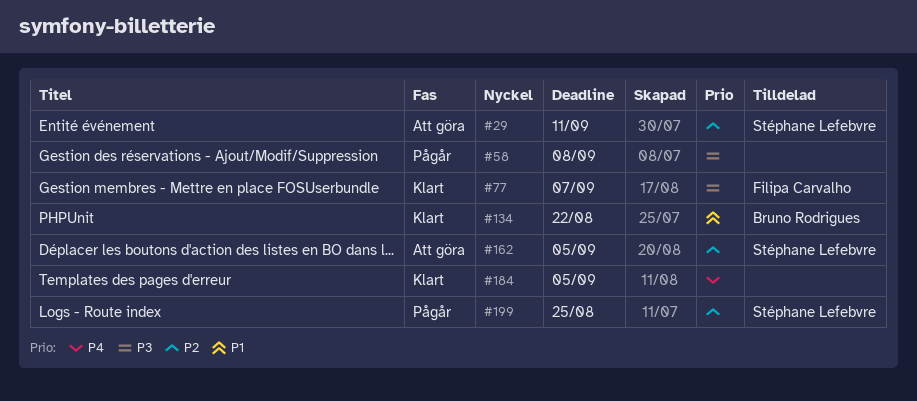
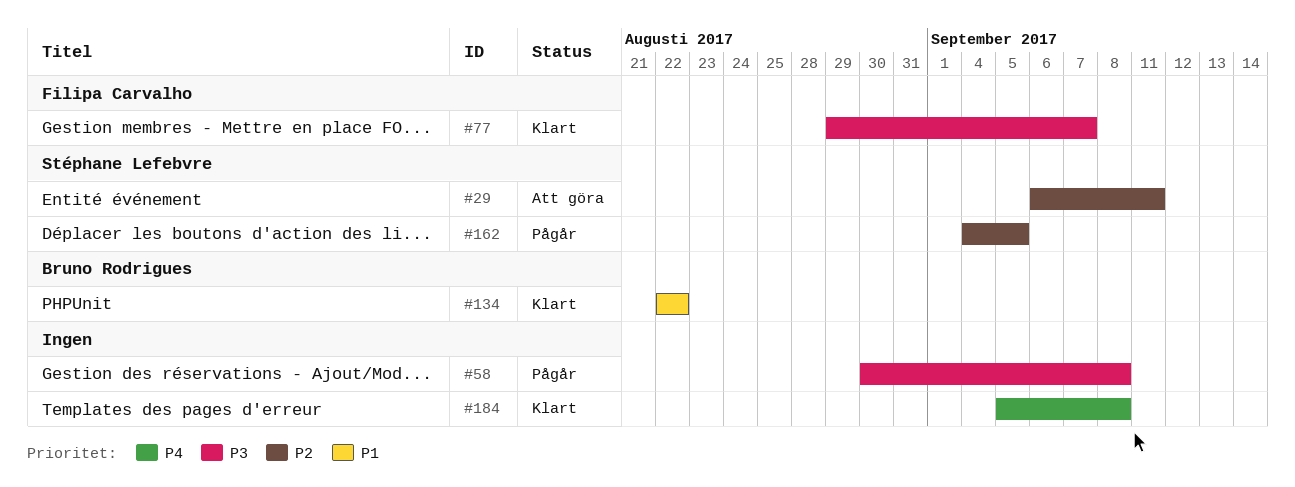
#162, status: Att göra -> Pågår
#184, due: Sep 5 -> Sep 8
#199: present -> none

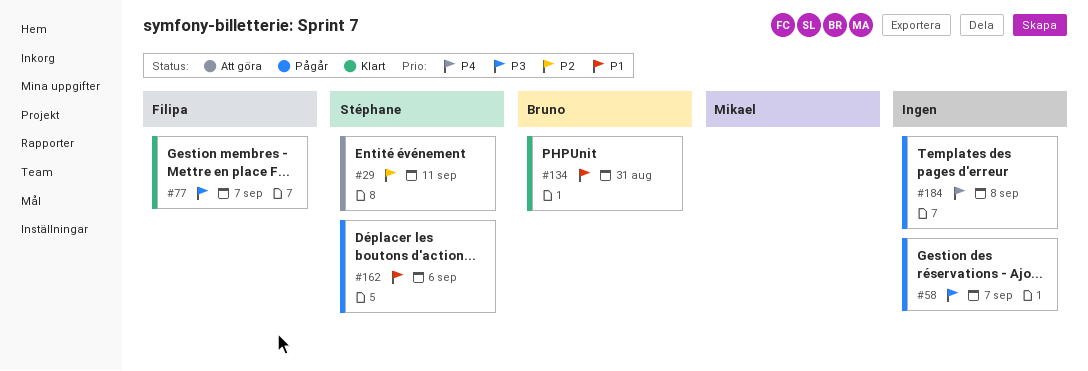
#58, due: Sep 8 -> Sep 7
#134, due: Aug 22 -> Aug 31
#162, priority: P2 -> P1
#162, due: Sep 5 -> Sep 6
#184, status: Klart -> Pågår

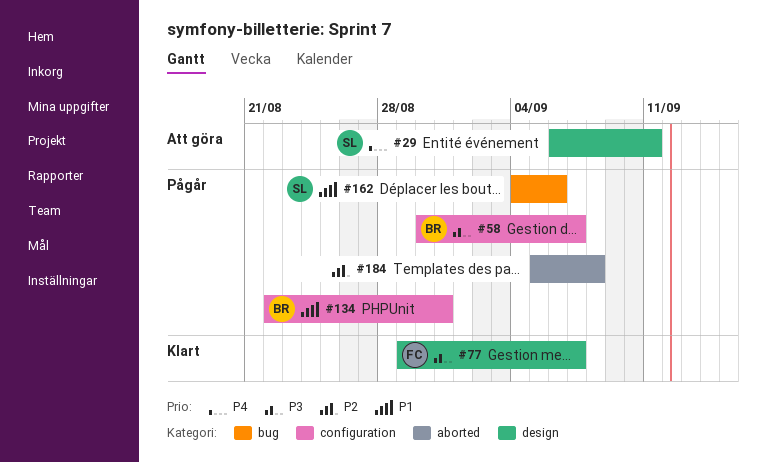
#29, priority: P2 -> P4
#58, owner: none -> Bruno
#134, status: Klart -> Pågår
#184, priority: P4 -> P2

